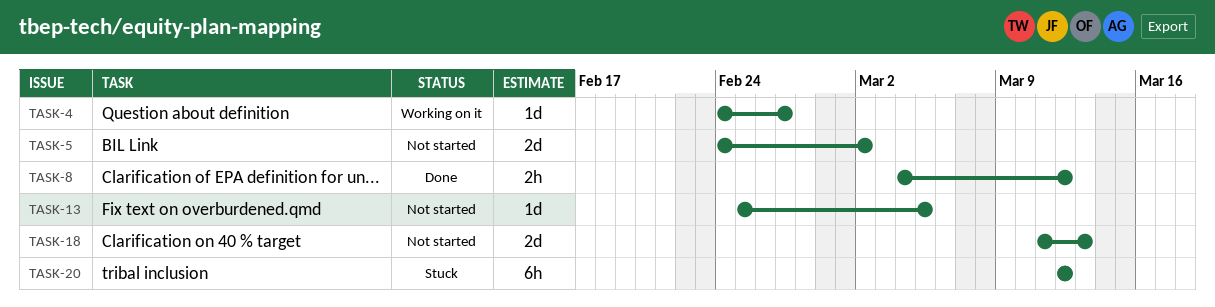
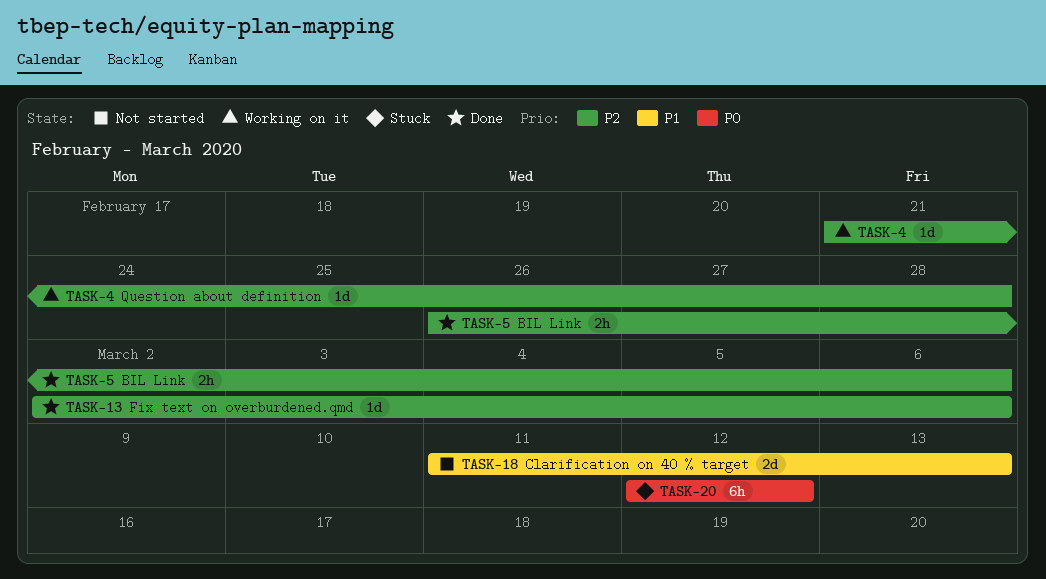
TASK-4, start: Feb 24 -> Feb 21
TASK-4, due: Feb 27 -> Feb 28
TASK-5, status: Not started -> Done
TASK-5, estimate: 2d -> 2h
TASK-5, start: Feb 24 -> Feb 26
TASK-5, due: Mar 2 -> Mar 6
TASK-8: present -> none
TASK-13, status: Not started -> Done
TASK-13, start: Feb 25 -> Mar 2
TASK-13, due: Mar 5 -> Mar 6

